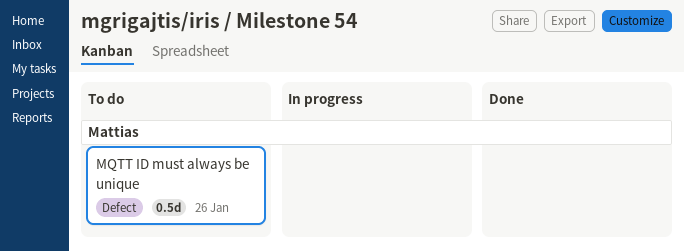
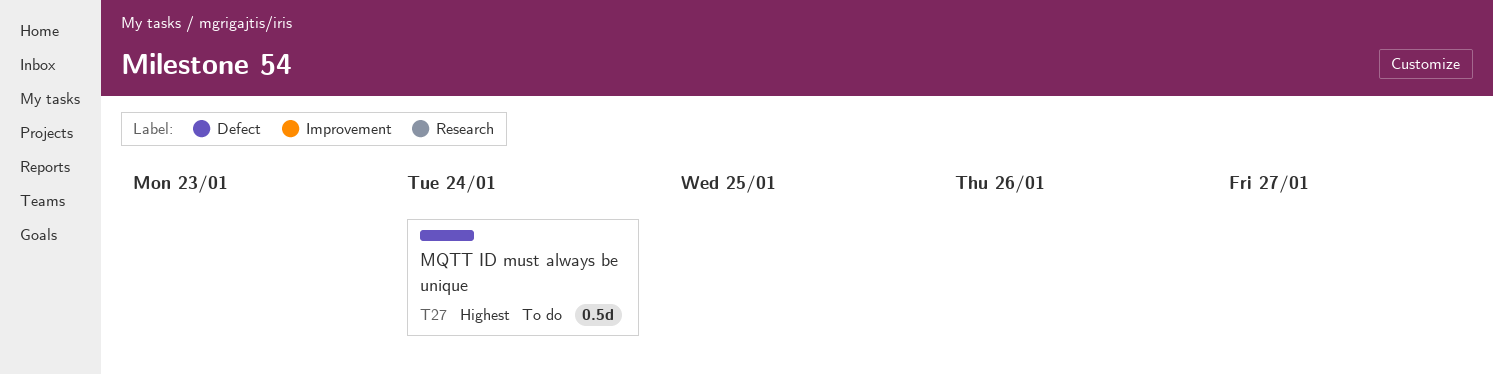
MQTT ID must always be unique, due: Jan 26 -> Jan 24

